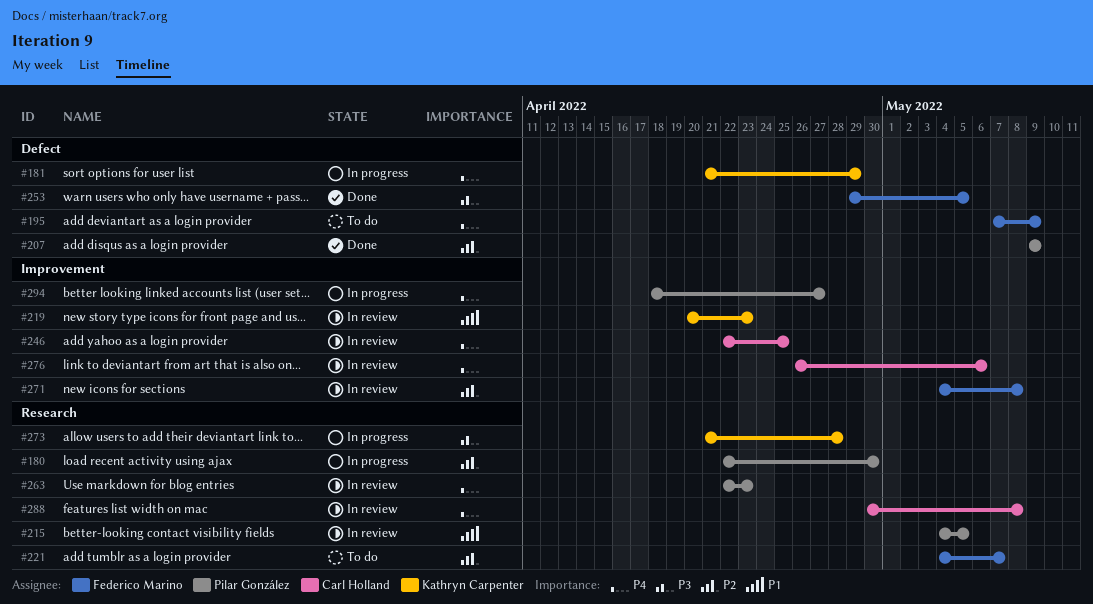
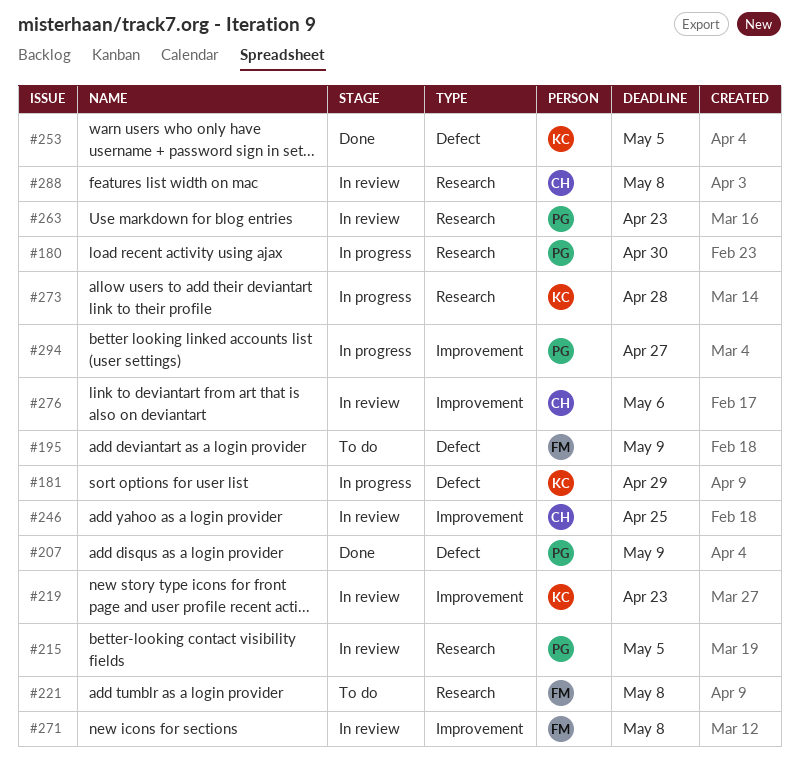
#221, due: May 7 -> May 8
#253, owner: Federico Marino -> Kathryn Carpenter

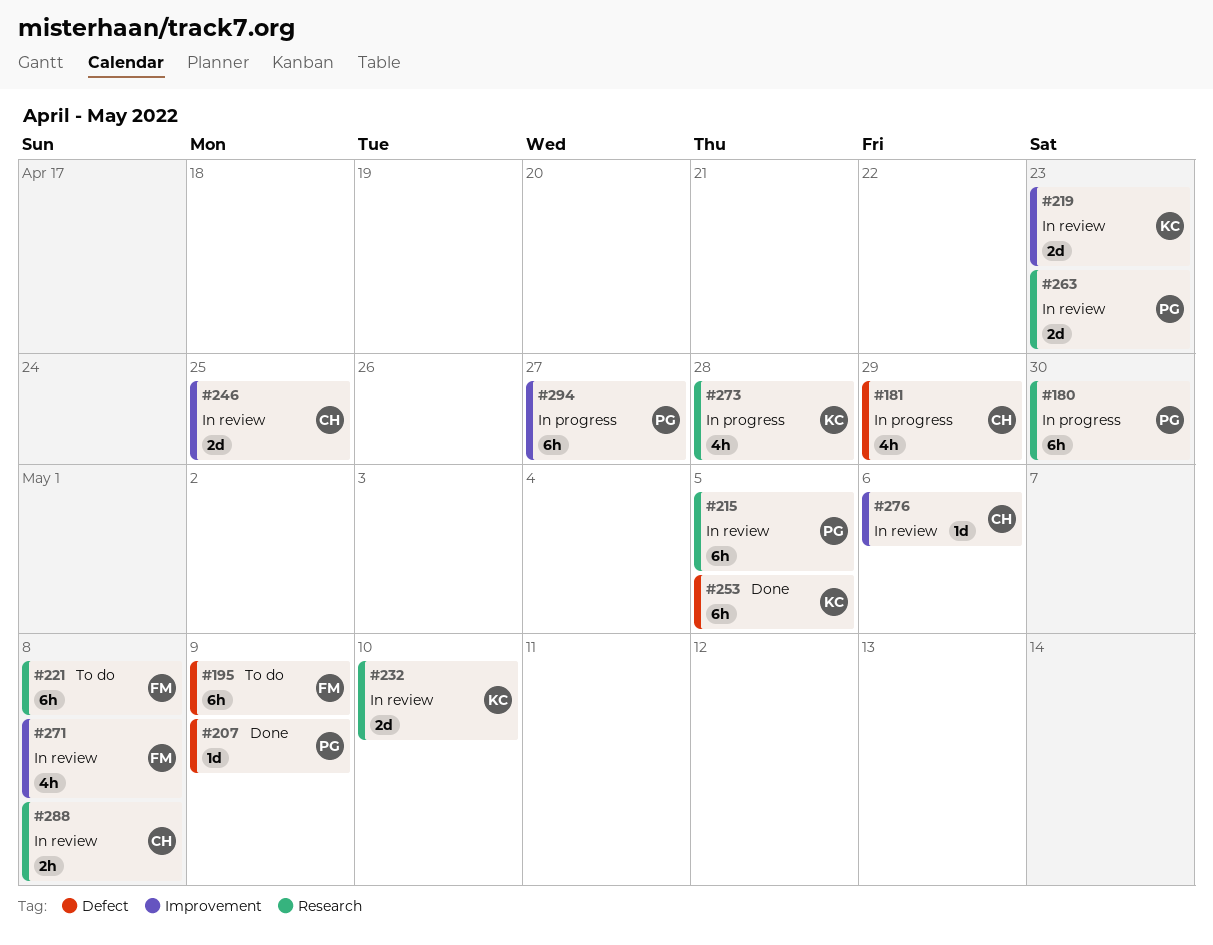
#181, owner: KC -> CH
#232: none -> present

